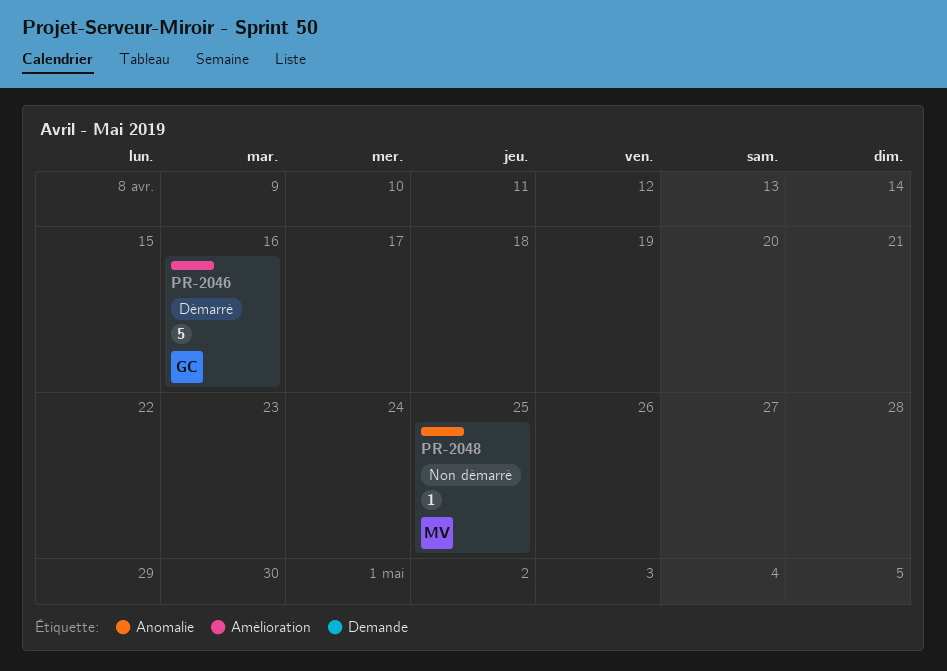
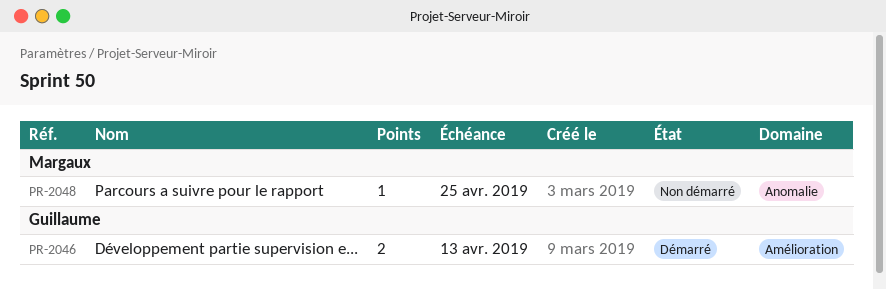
PR-2046, estimate: 5 -> 2
PR-2046, due: Apr 16 -> Apr 13

